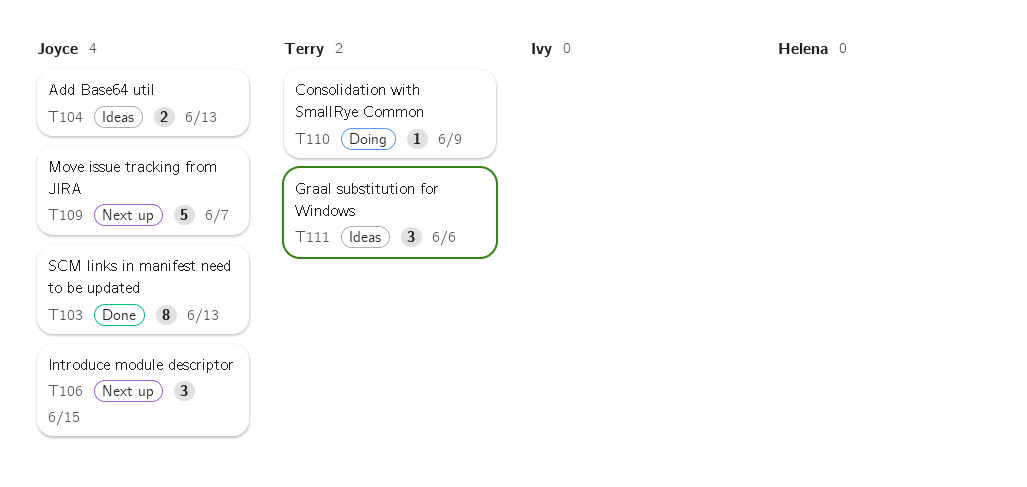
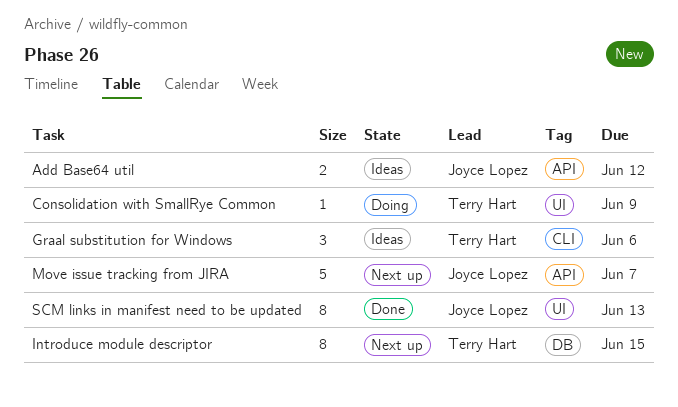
Add Base64 util, due: Jun 13 -> Jun 12
Introduce module descriptor, owner: Joyce Lopez -> Terry Hart
Introduce module descriptor, estimate: 3 -> 8

